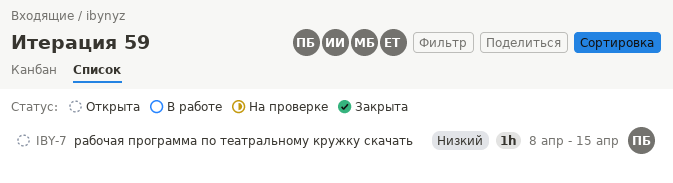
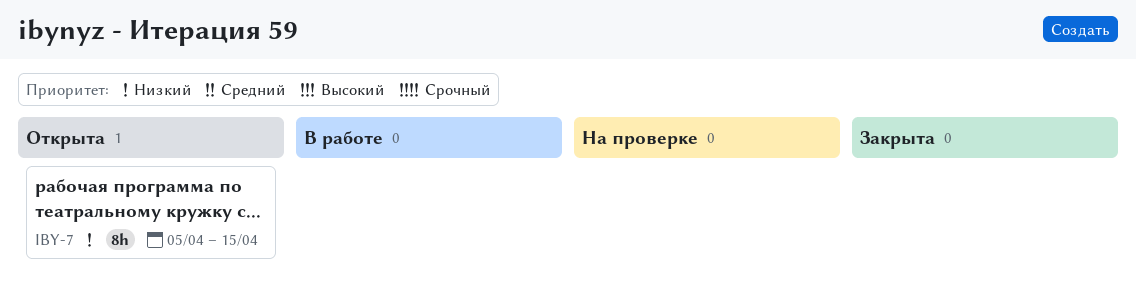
IBY-7, estimate: 1h -> 8h
IBY-7, start: Apr 8 -> Apr 5

